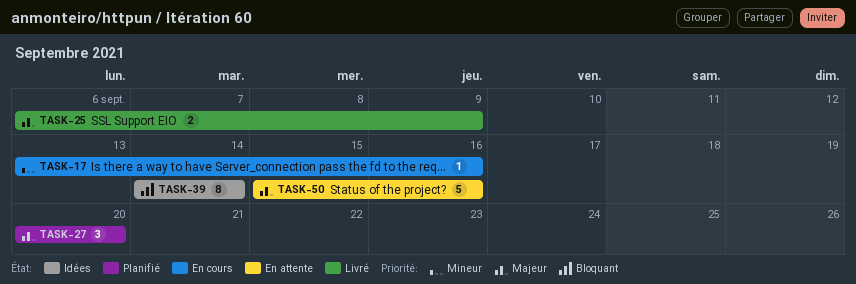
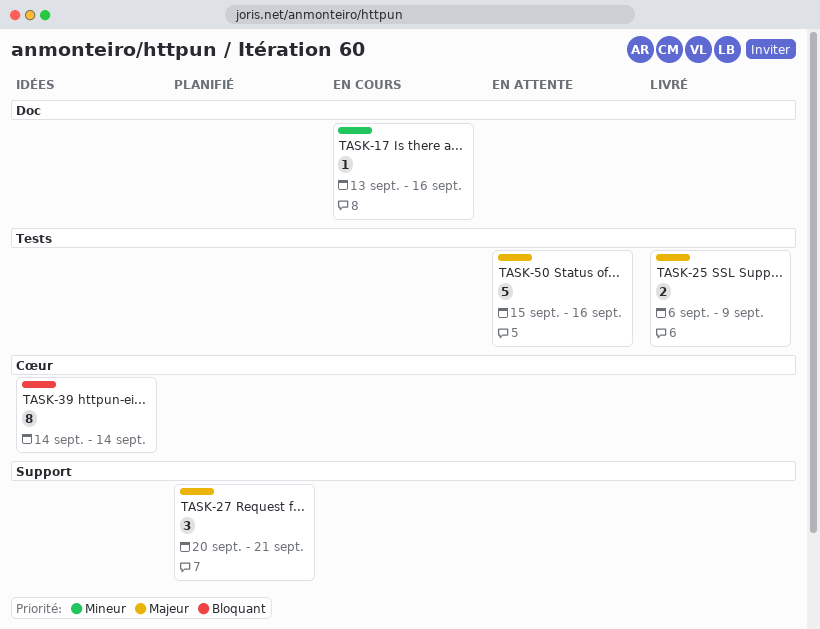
TASK-27, due: Sep 20 -> Sep 21

